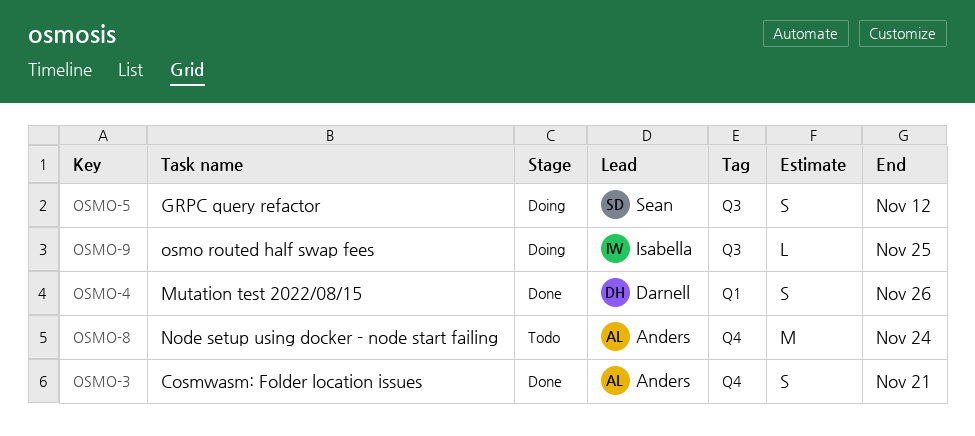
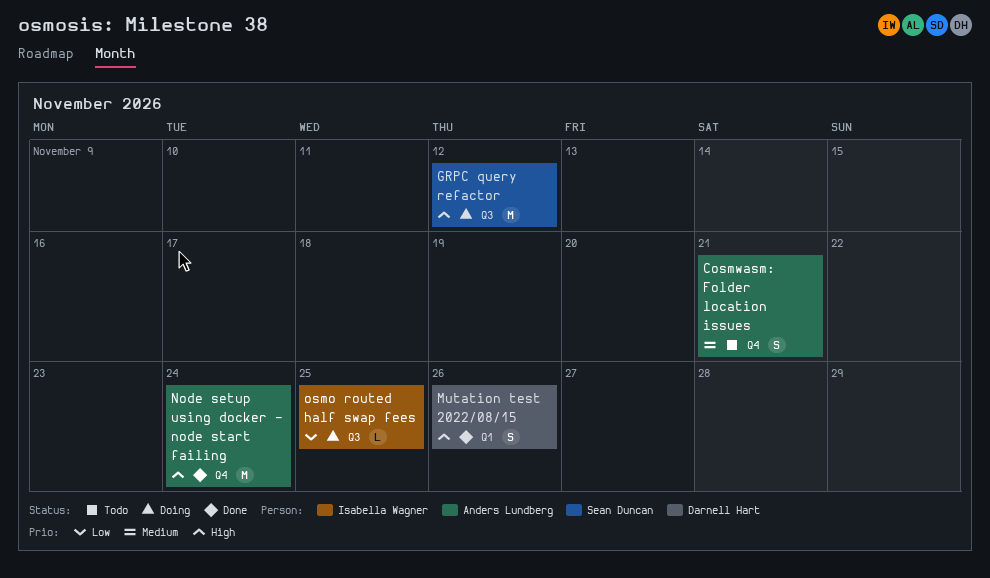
Cosmwasm: Folder location issues, status: Done -> Todo
GRPC query refactor, estimate: S -> M
Node setup using docker - node start failing, status: Todo -> Done

